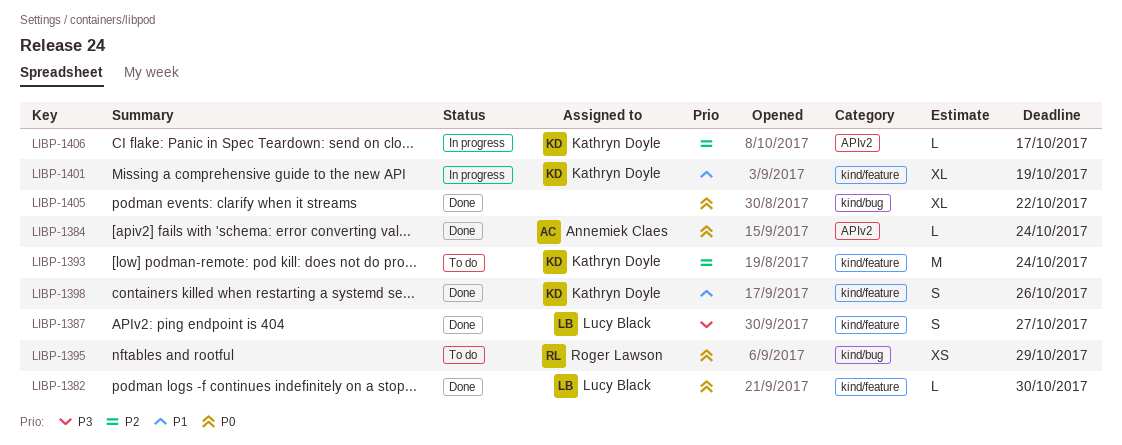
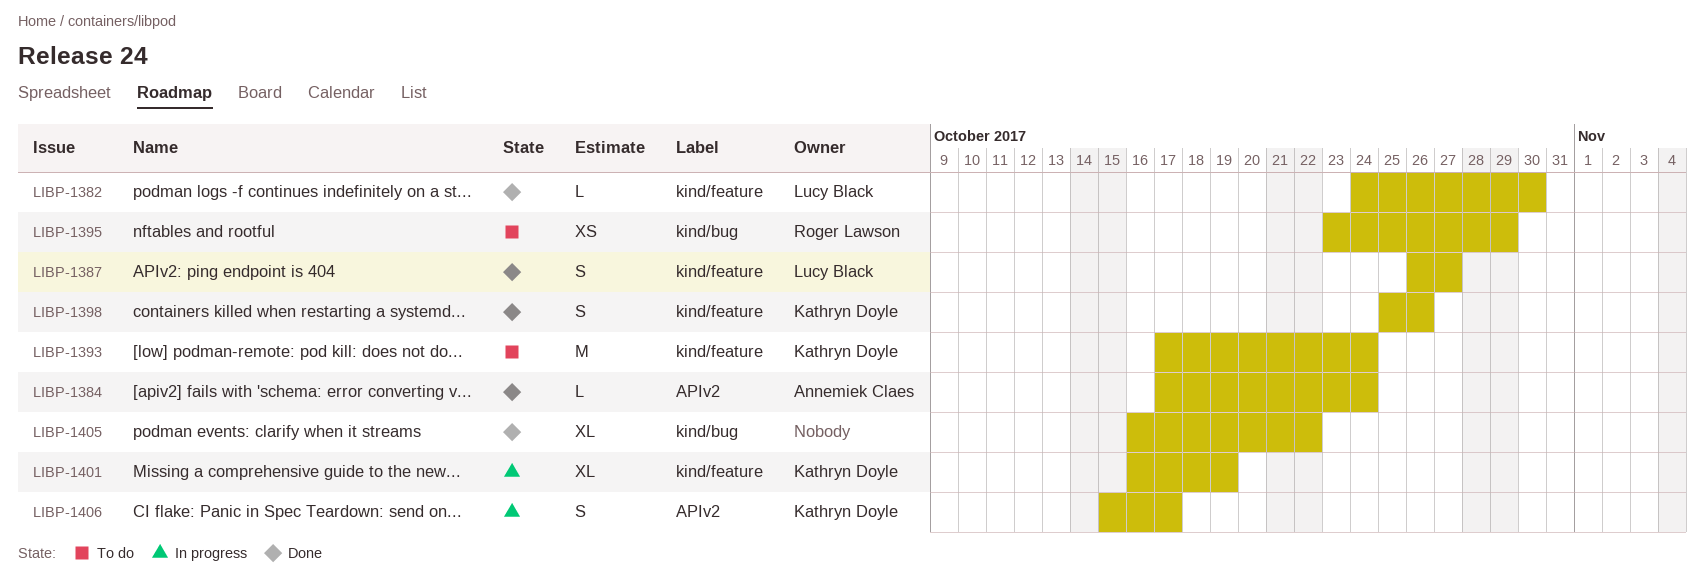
LIBP-1406, estimate: L -> S

